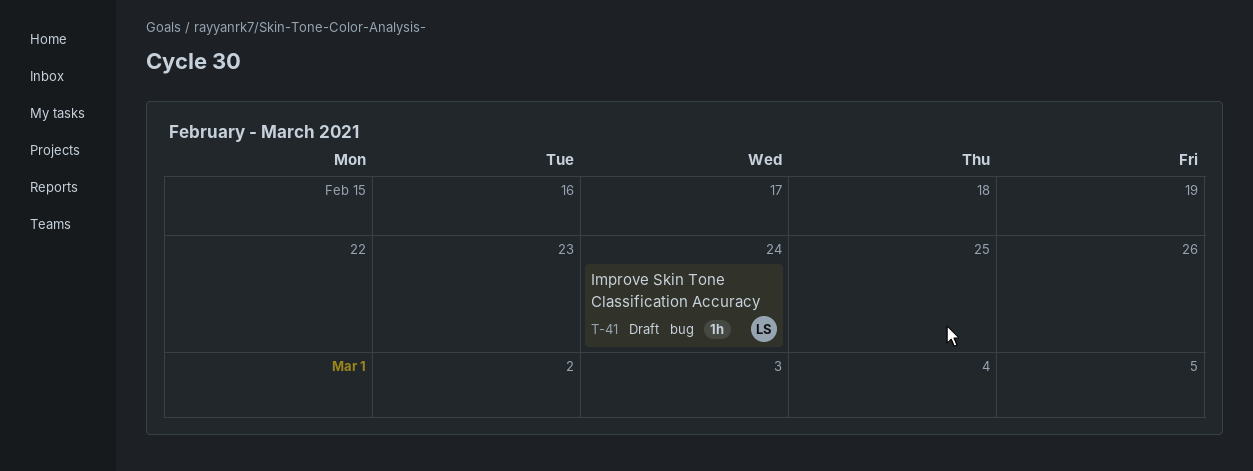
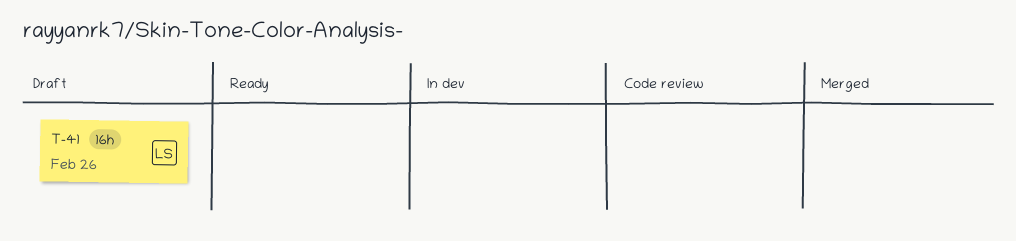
T-41, estimate: 1h -> 16h
T-41, due: Feb 24 -> Feb 26

